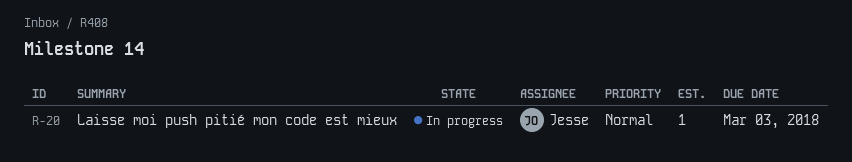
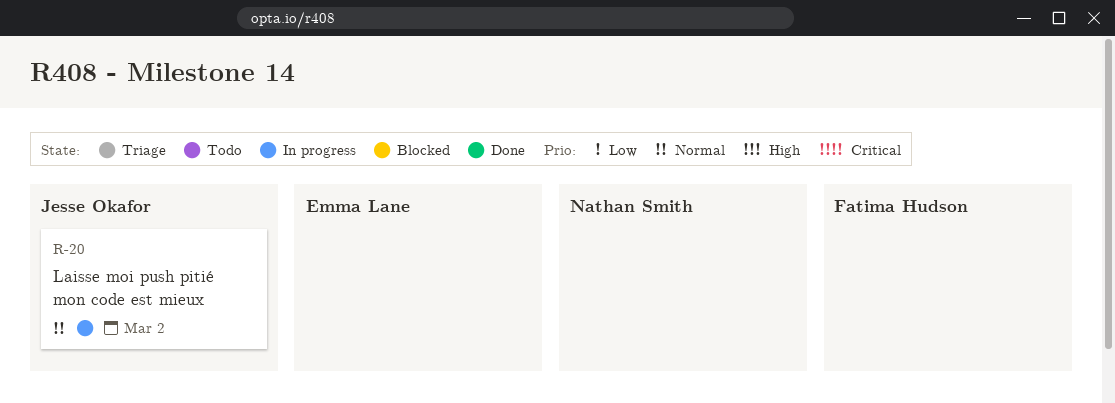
R-20, due: Mar 3 -> Mar 2

